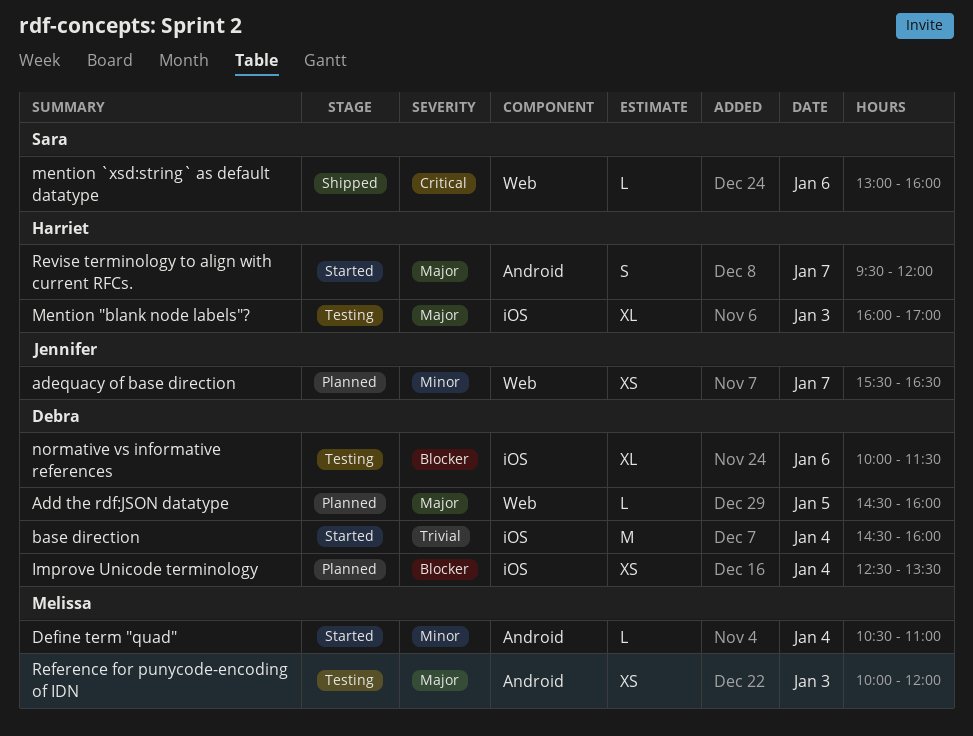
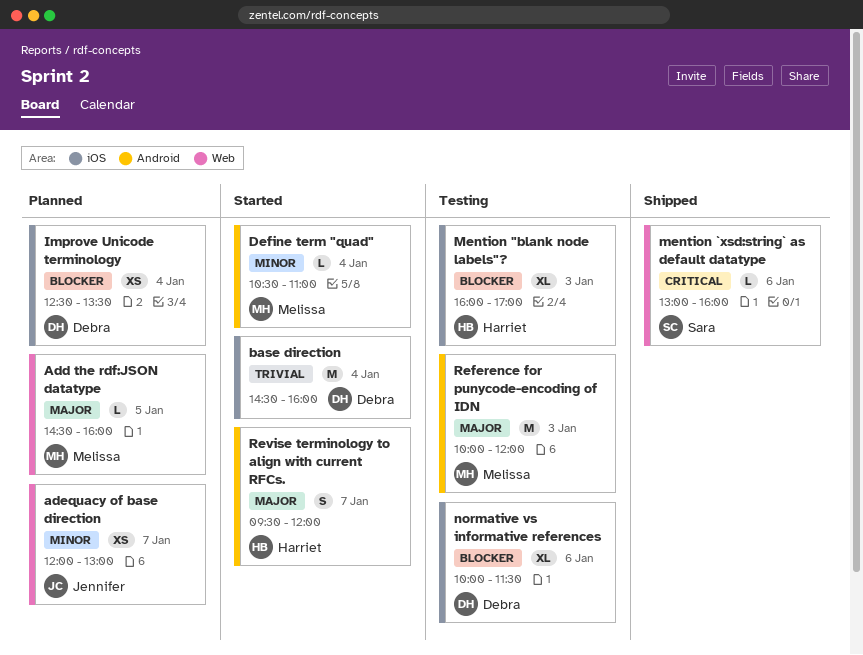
Add the rdf:JSON datatype, owner: Debra -> Melissa
adequacy of base direction, begins: 15:30 -> 12:00
adequacy of base direction, ends: 16:30 -> 13:00
Mention "blank node labels"?, priority: Major -> Blocker
Reference for punycode-encoding of IDN, estimate: XS -> M

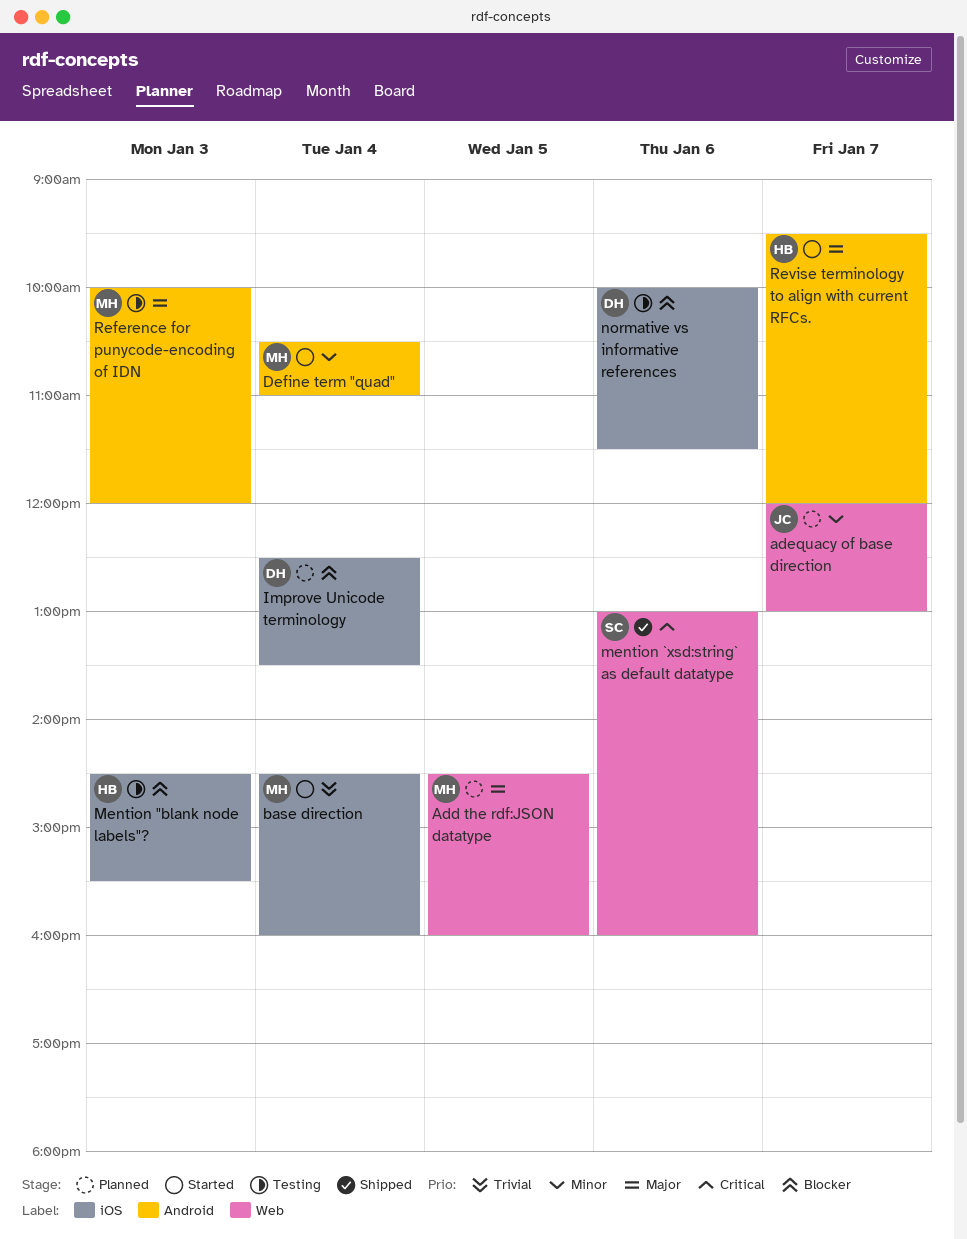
base direction, owner: Debra -> Melissa
Mention "blank node labels"?, begins: 16:00 -> 14:30
Mention "blank node labels"?, ends: 17:00 -> 15:30

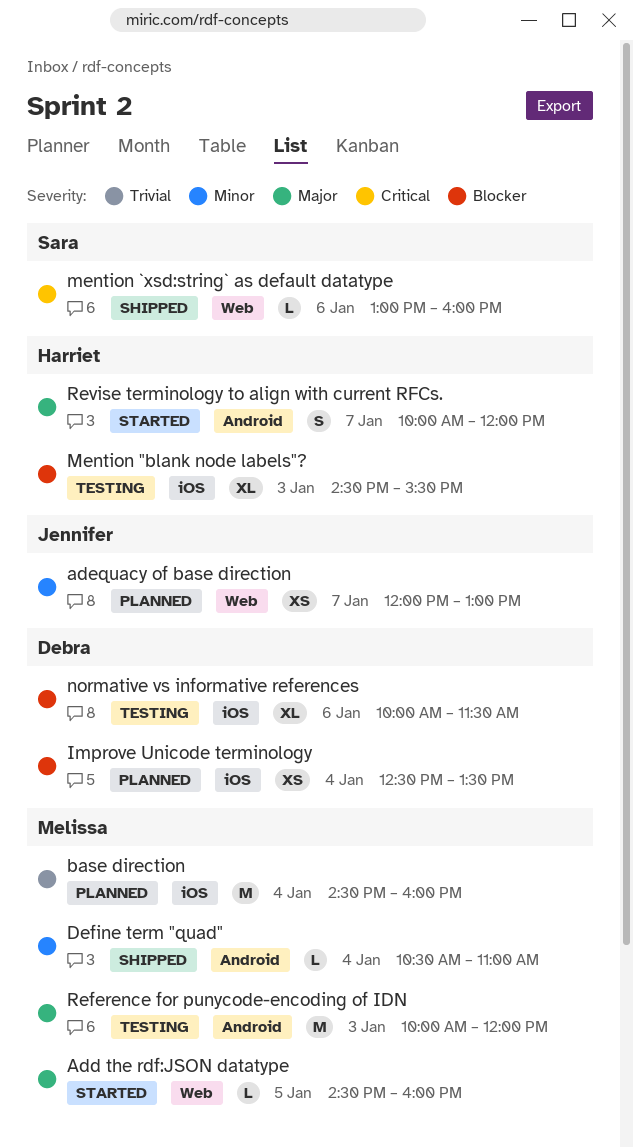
Add the rdf:JSON datatype, status: Planned -> Started
base direction, status: Started -> Planned
Define term "quad", status: Started -> Shipped
Revise terminology to align with current RFCs., begins: 09:30 -> 10:00

